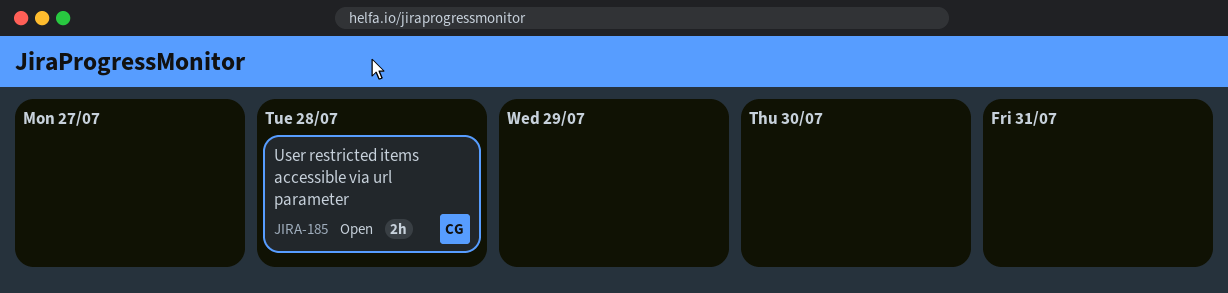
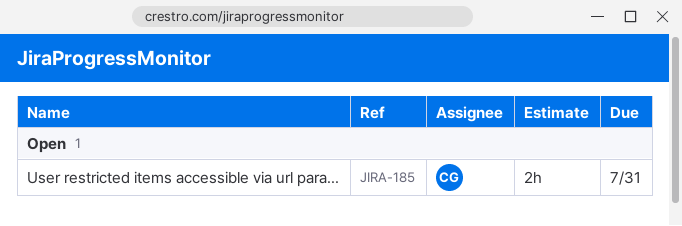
JIRA-185, due: Jul 28 -> Jul 31

